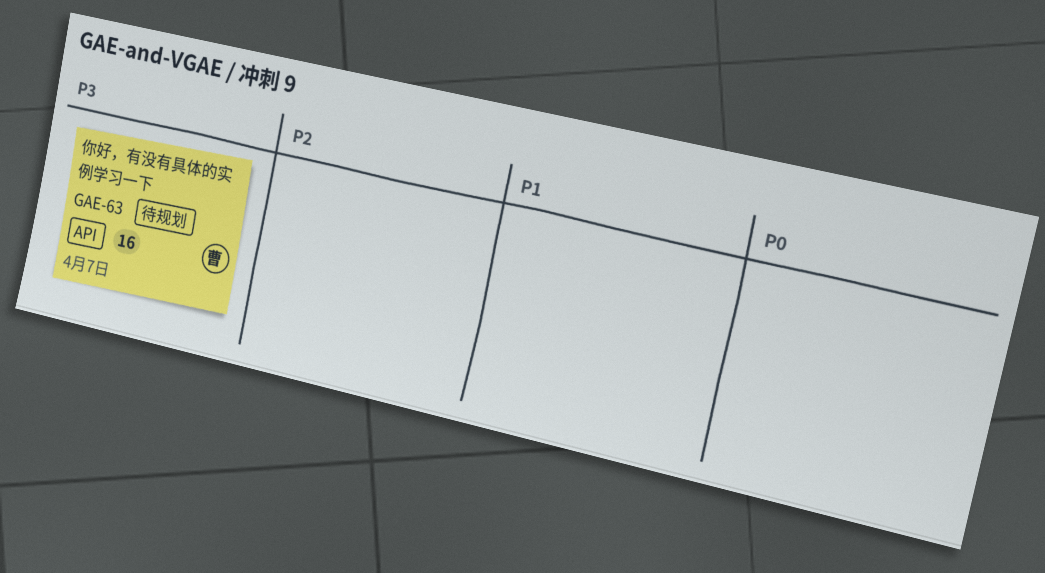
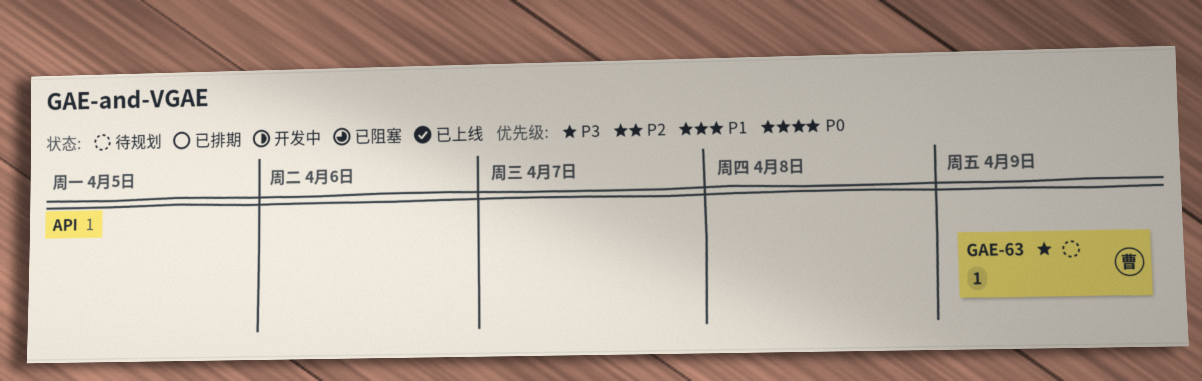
GAE-63, estimate: 16 -> 1
GAE-63, due: Apr 7 -> Apr 9

